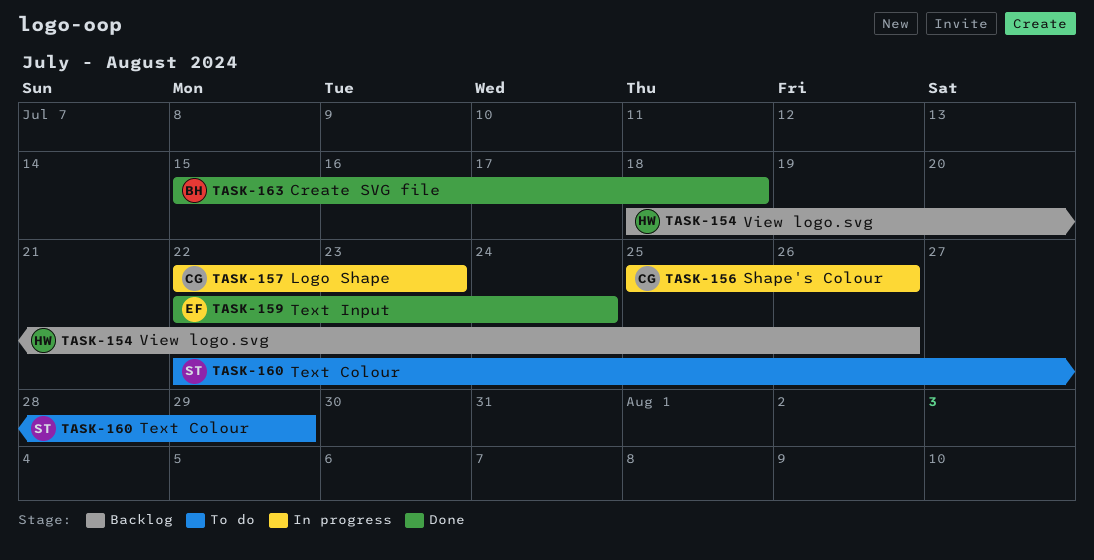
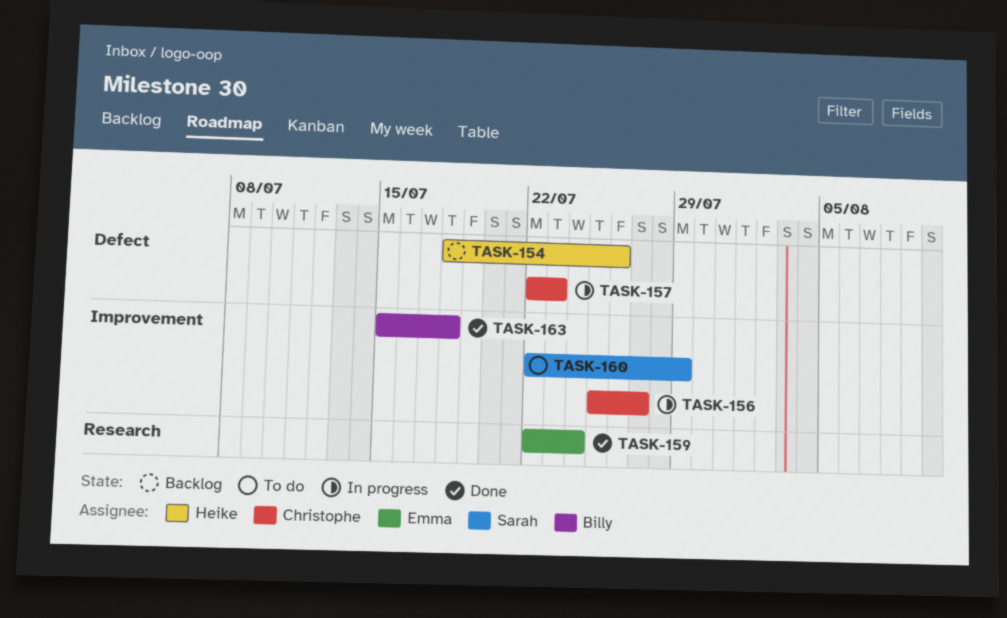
TASK-156, due: Jul 26 -> Jul 27

